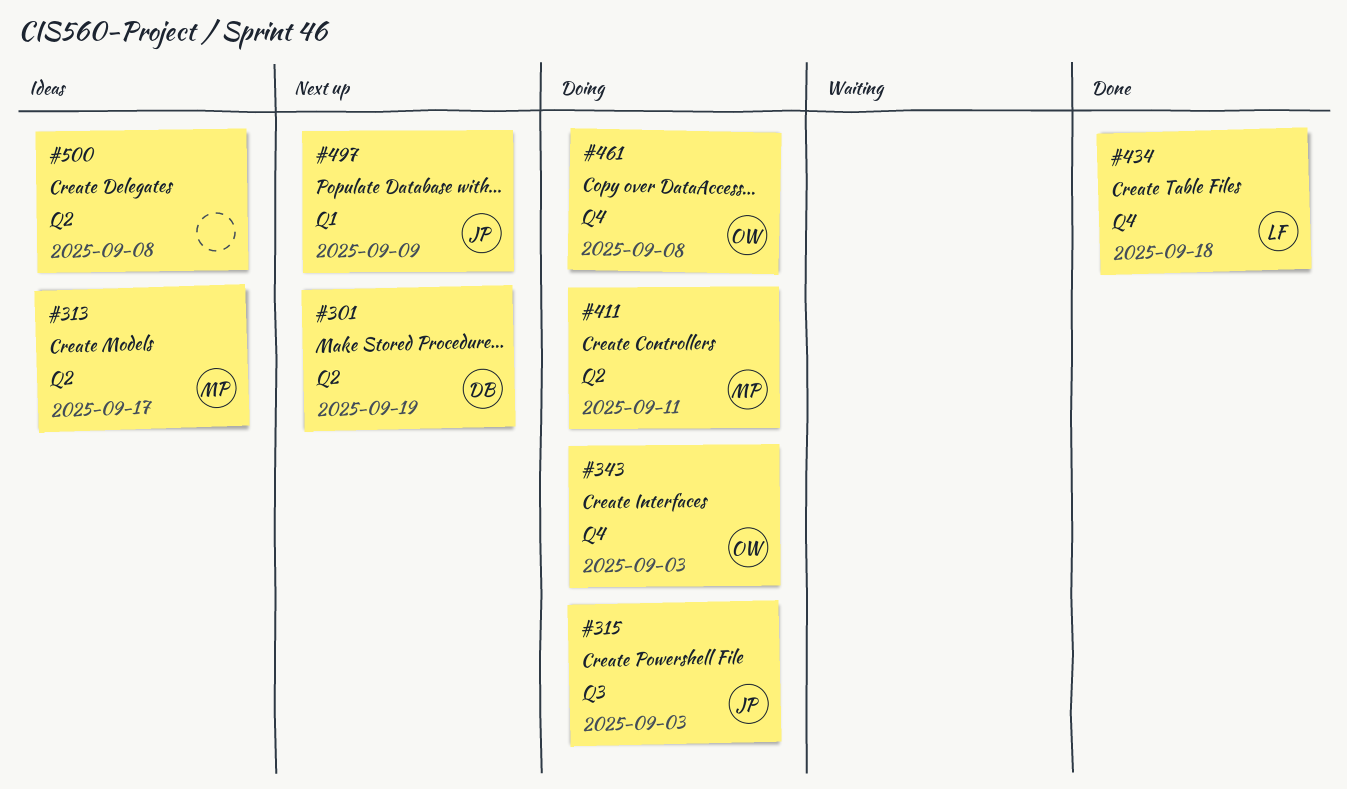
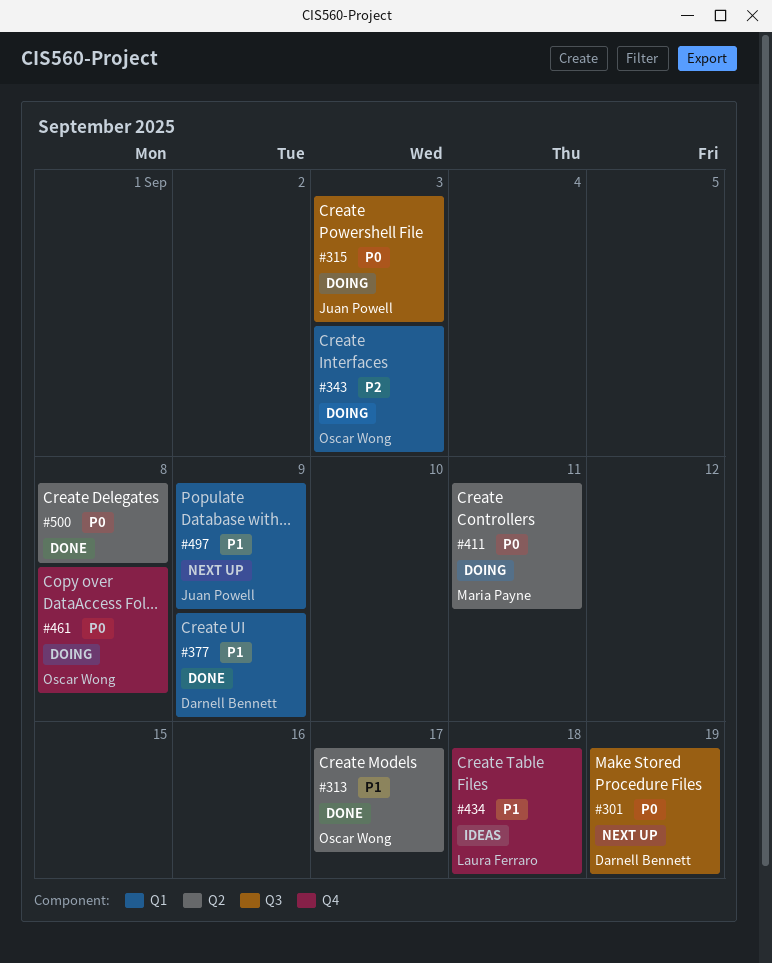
#301, label: Q2 -> Q3
#313, status: Ideas -> Done
#313, owner: Maria Payne -> Oscar Wong
#343, label: Q4 -> Q1
#377: none -> present
#434, status: Done -> Ideas
#500, status: Ideas -> Done

